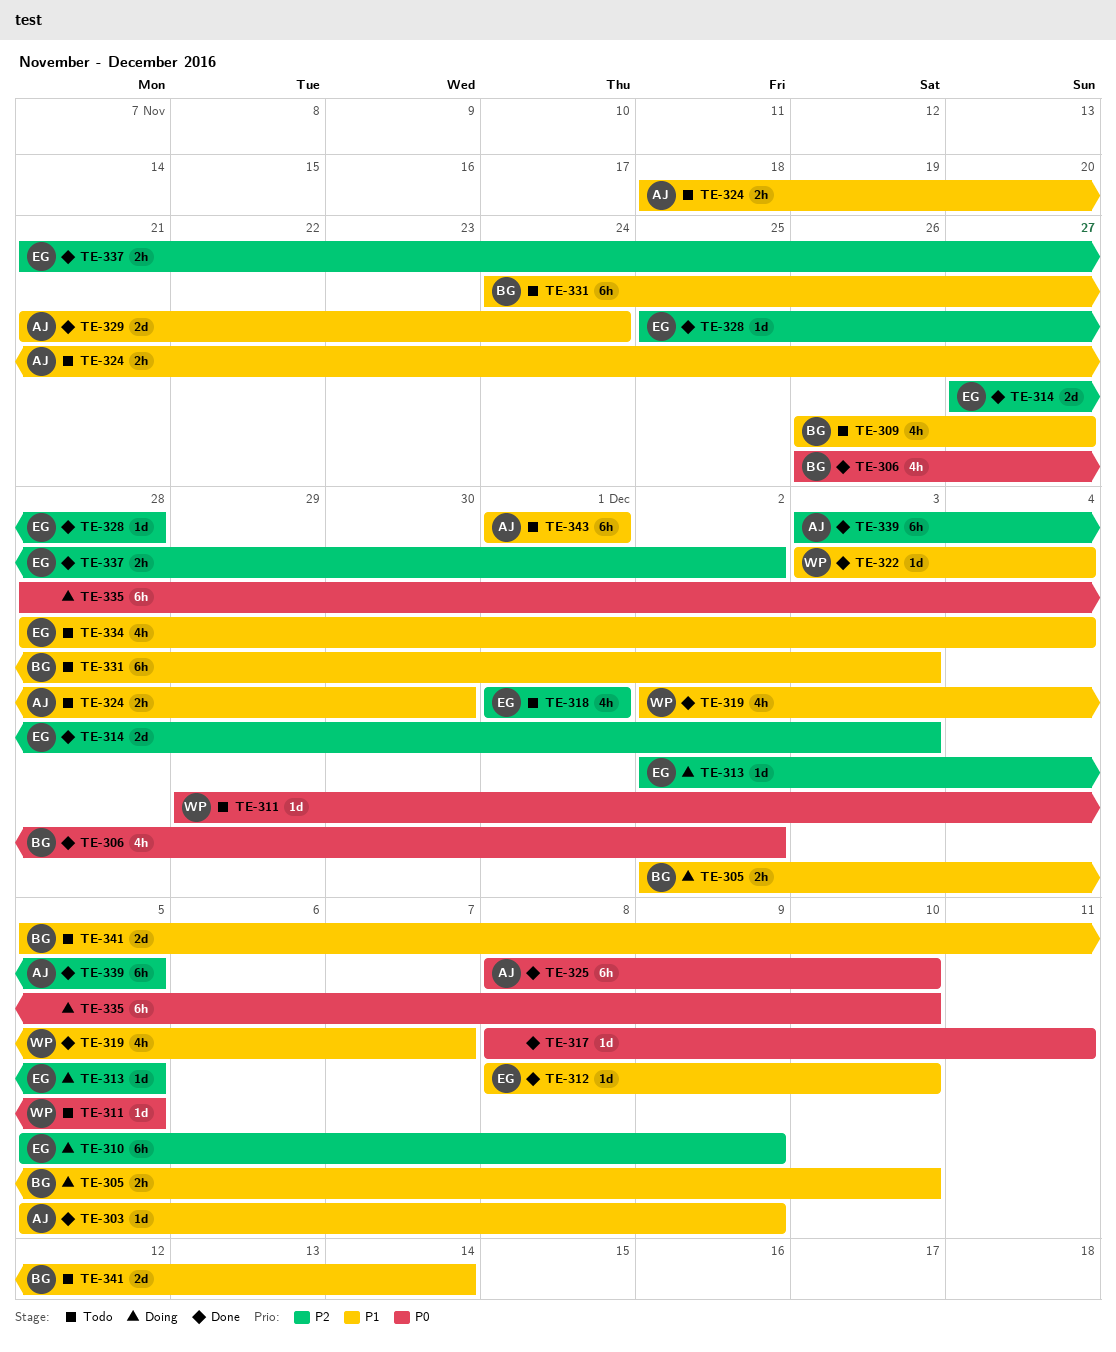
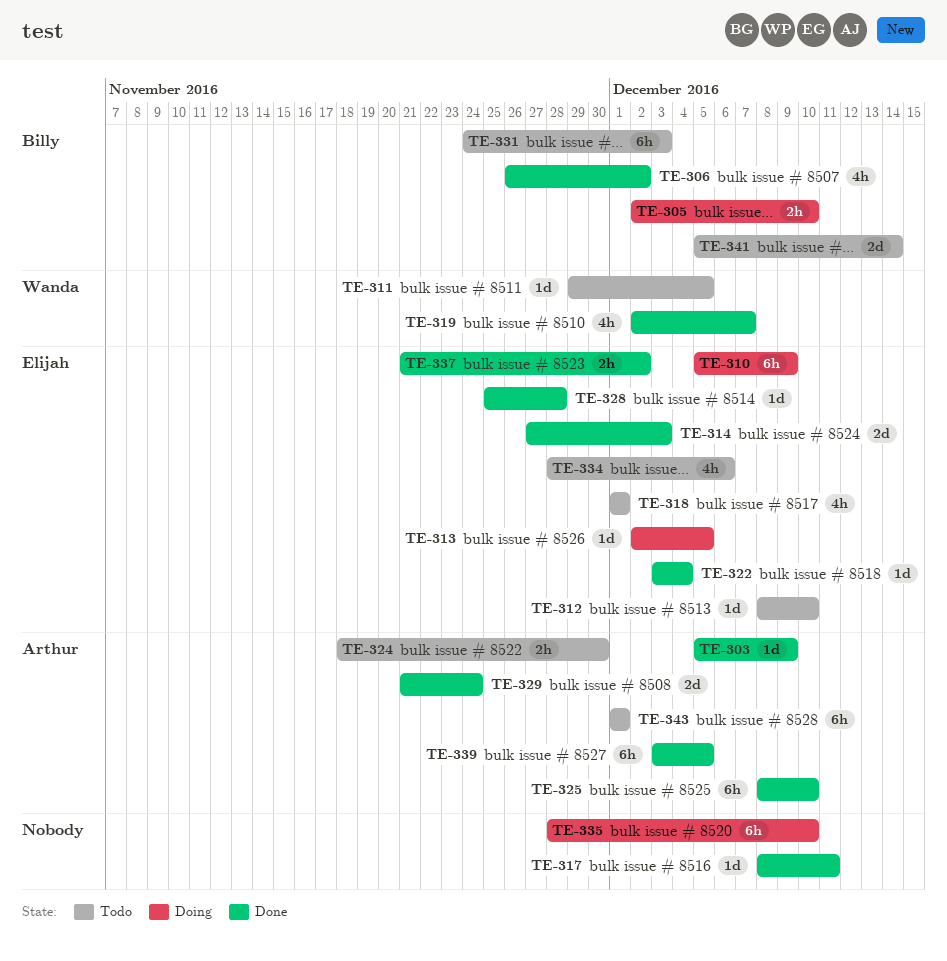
TE-309: present -> none
TE-312, status: Done -> Todo
TE-322, owner: Wanda -> Elijah
TE-334, due: Dec 4 -> Dec 6

